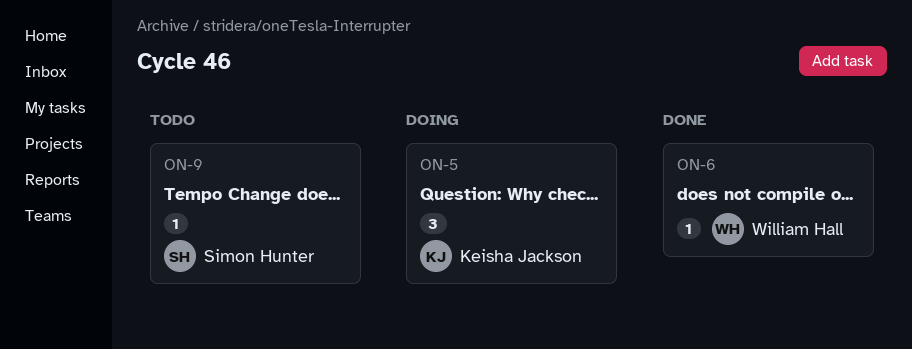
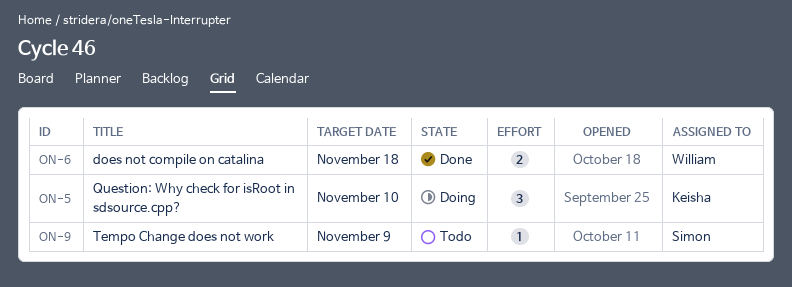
ON-6, estimate: 1 -> 2

